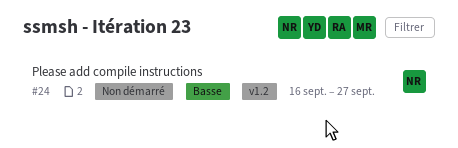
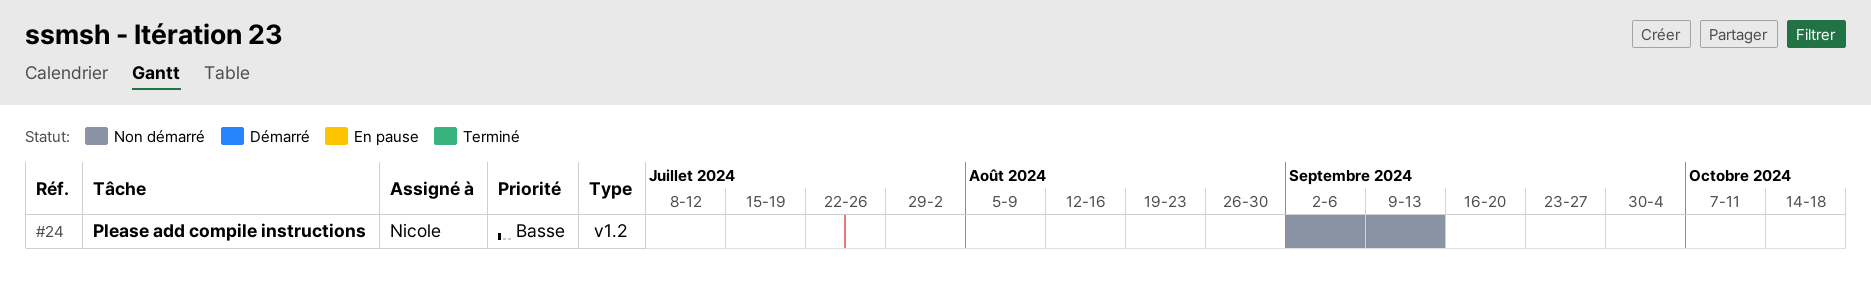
#24, start: Sep 16 -> Sep 2
#24, due: Sep 27 -> Sep 13

